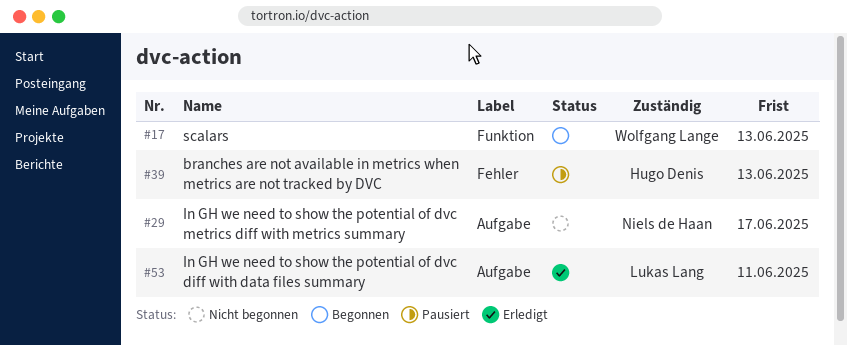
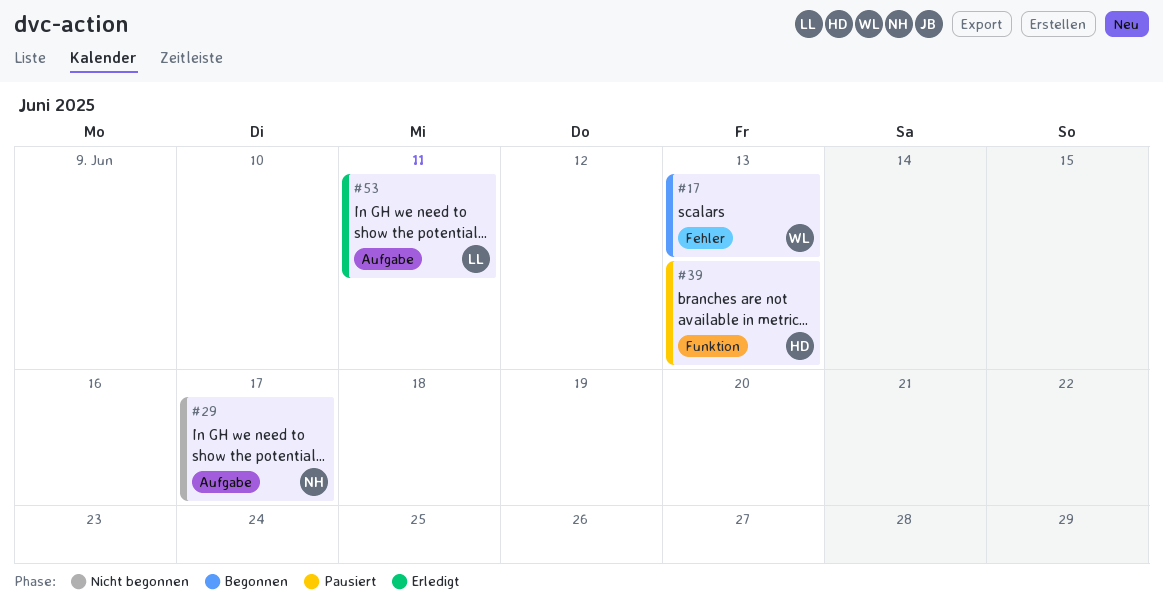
#17, label: Funktion -> Fehler
#39, label: Fehler -> Funktion

